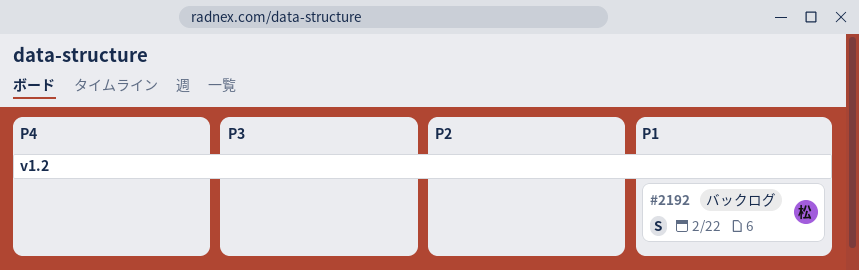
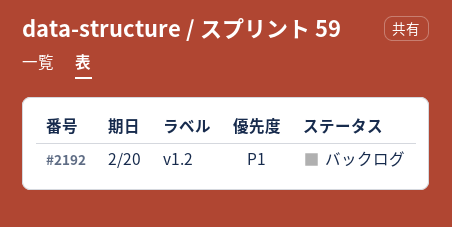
#2192, due: Feb 22 -> Feb 20

